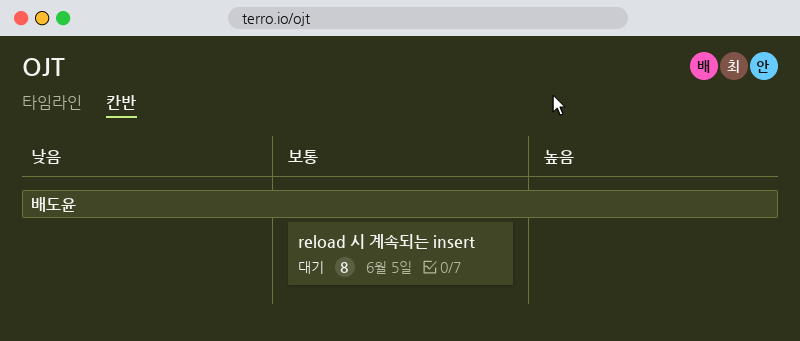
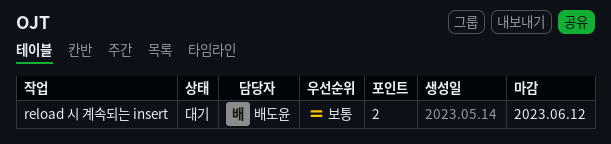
reload 시 계속되는 insert, estimate: 8 -> 2
reload 시 계속되는 insert, due: Jun 5 -> Jun 12

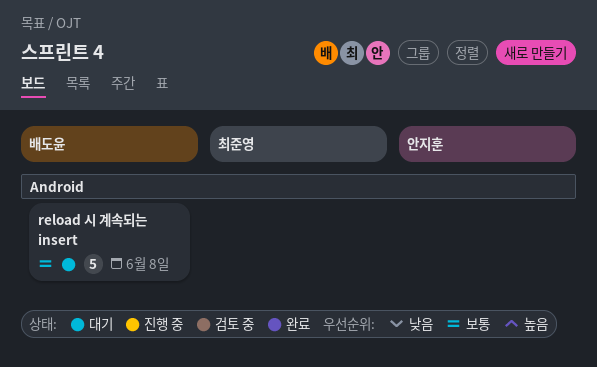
reload 시 계속되는 insert, estimate: 2 -> 5
reload 시 계속되는 insert, due: Jun 12 -> Jun 8

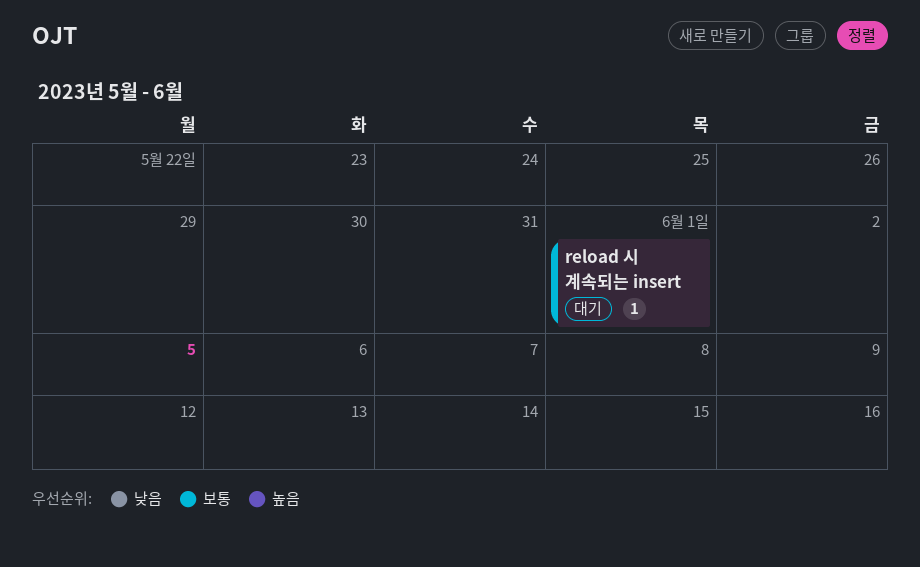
reload 시 계속되는 insert, estimate: 5 -> 1
reload 시 계속되는 insert, due: Jun 8 -> Jun 1

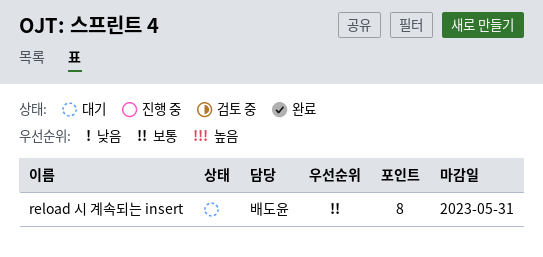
reload 시 계속되는 insert, estimate: 1 -> 8
reload 시 계속되는 insert, due: Jun 1 -> May 31

